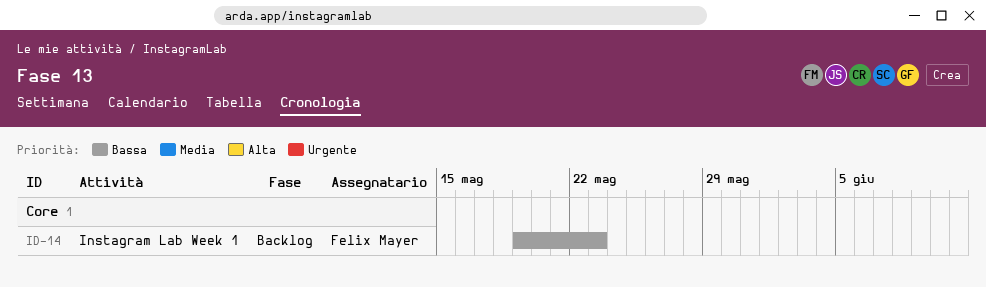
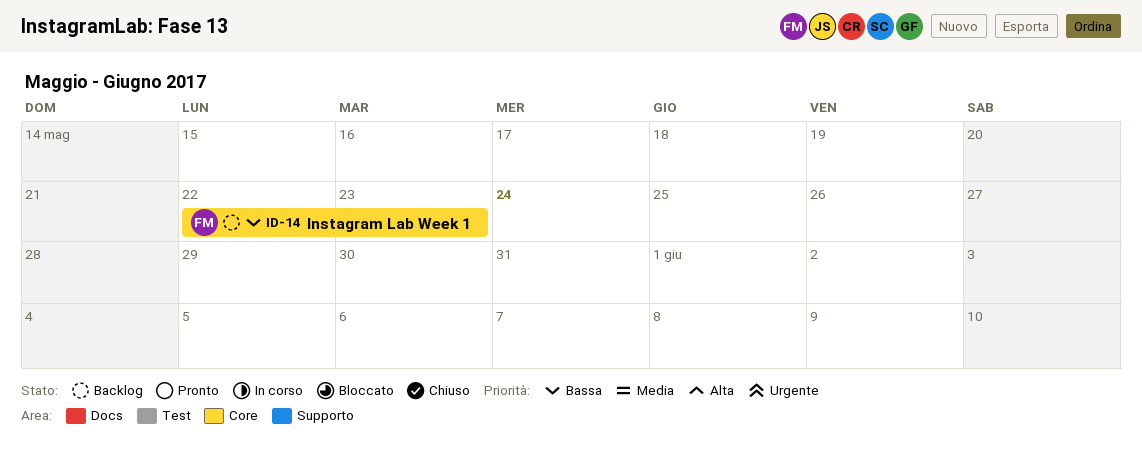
ID-14, start: May 19 -> May 22

